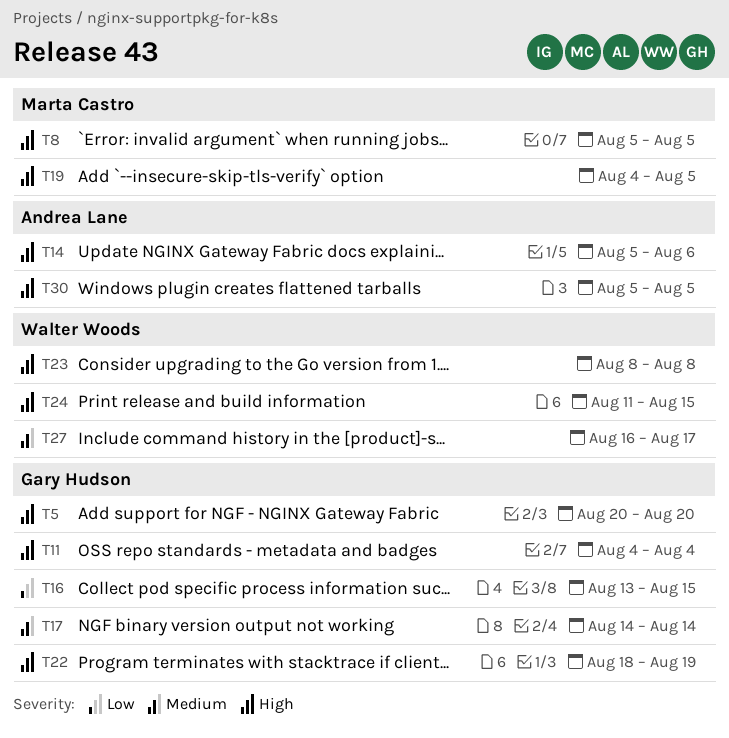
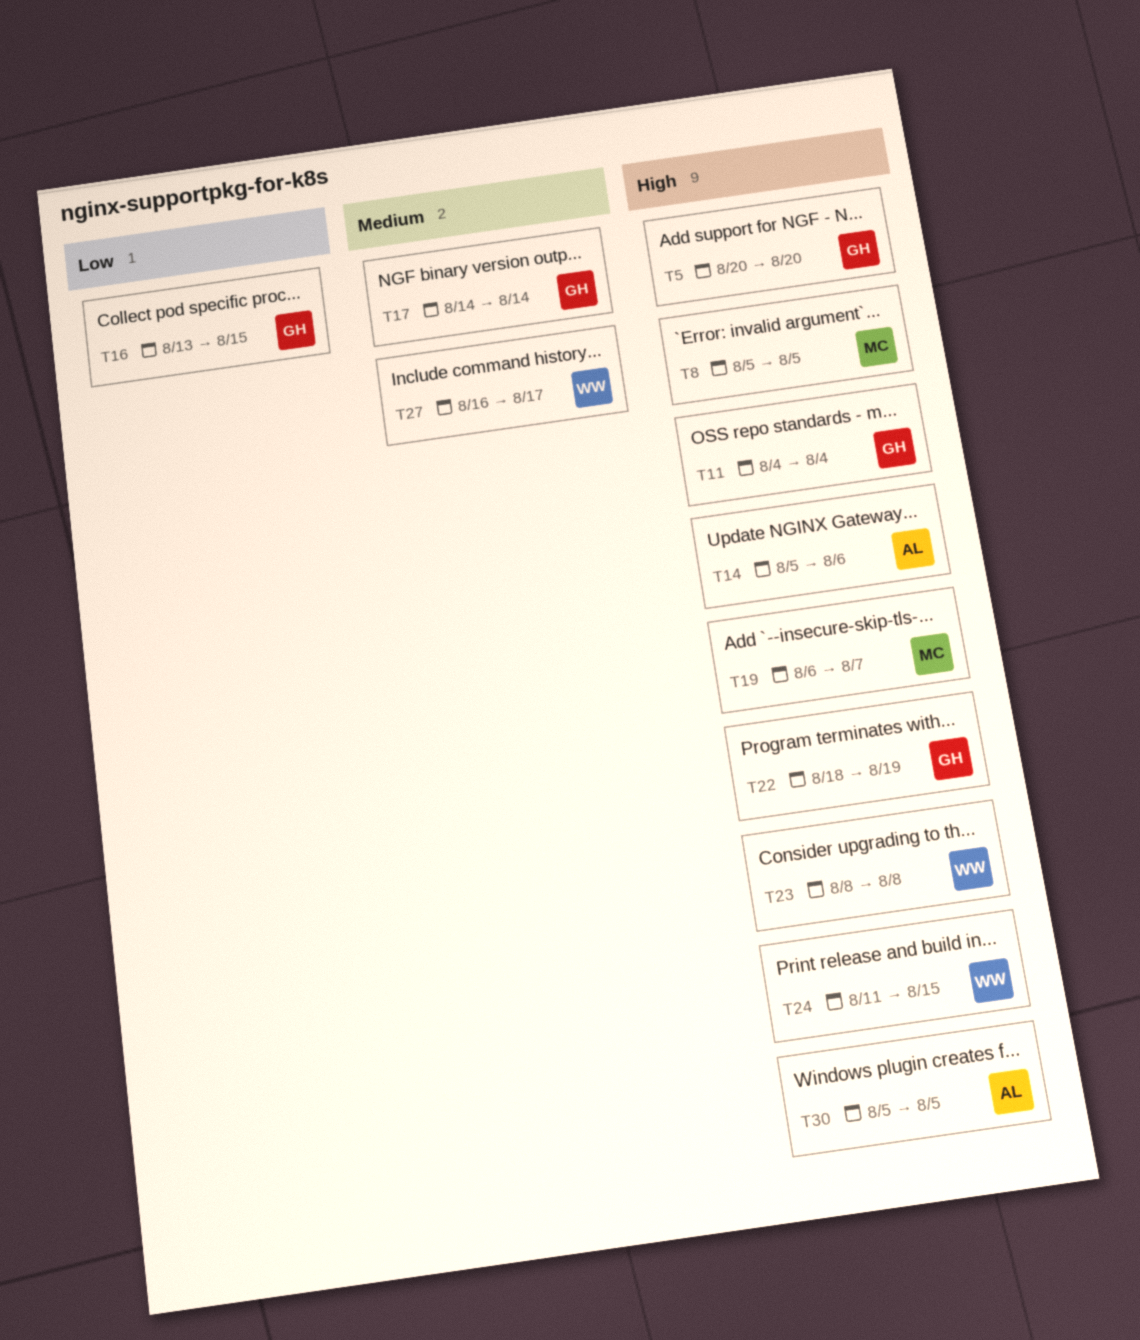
T19, start: Aug 4 -> Aug 6
T19, due: Aug 5 -> Aug 7

